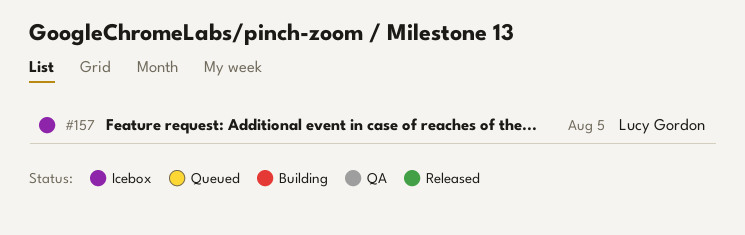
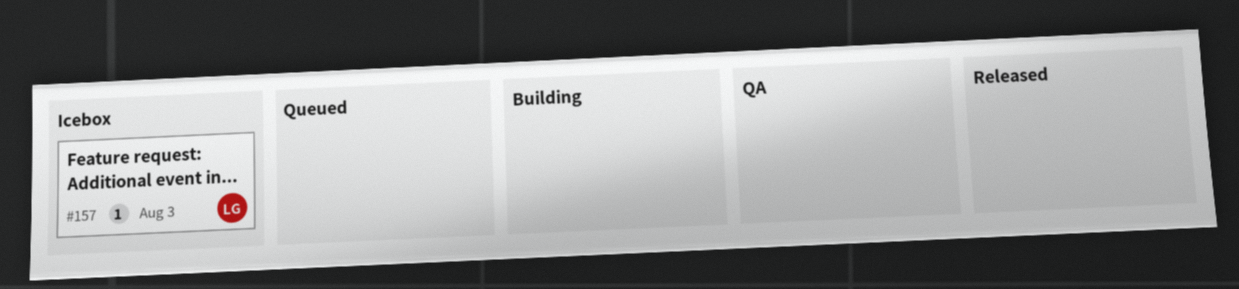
#157, due: Aug 5 -> Aug 3

